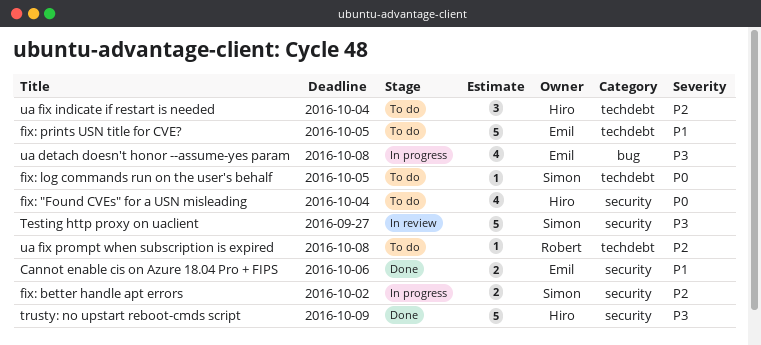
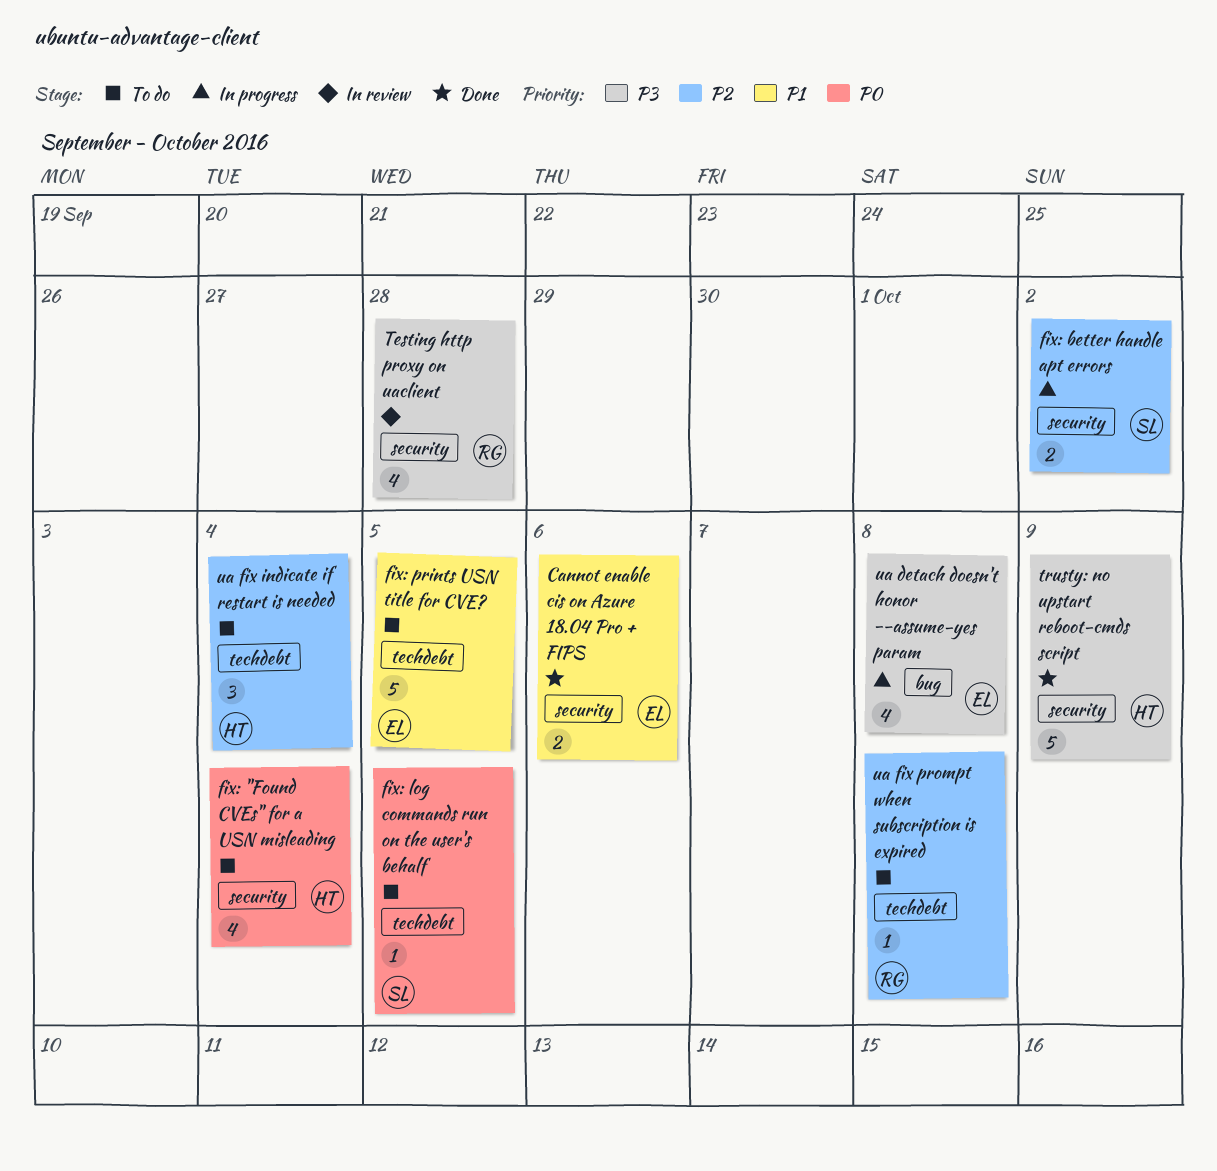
Testing http proxy on uaclient, owner: Simon -> Robert
Testing http proxy on uaclient, estimate: 5 -> 4
Testing http proxy on uaclient, due: Sep 27 -> Sep 28

